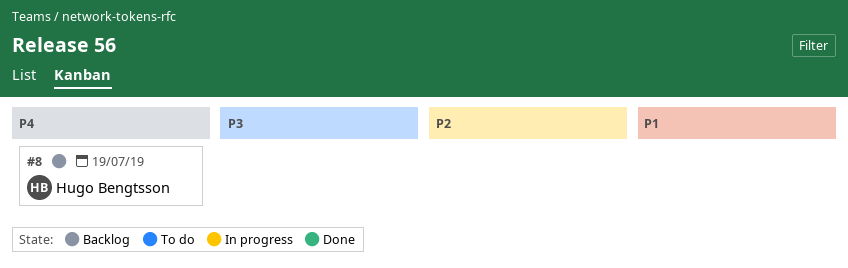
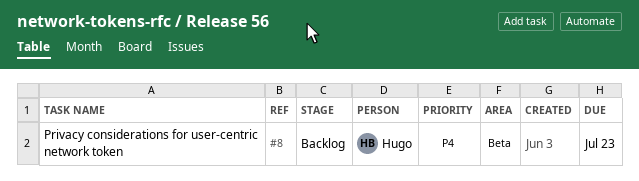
#8, due: Jul 19 -> Jul 23

